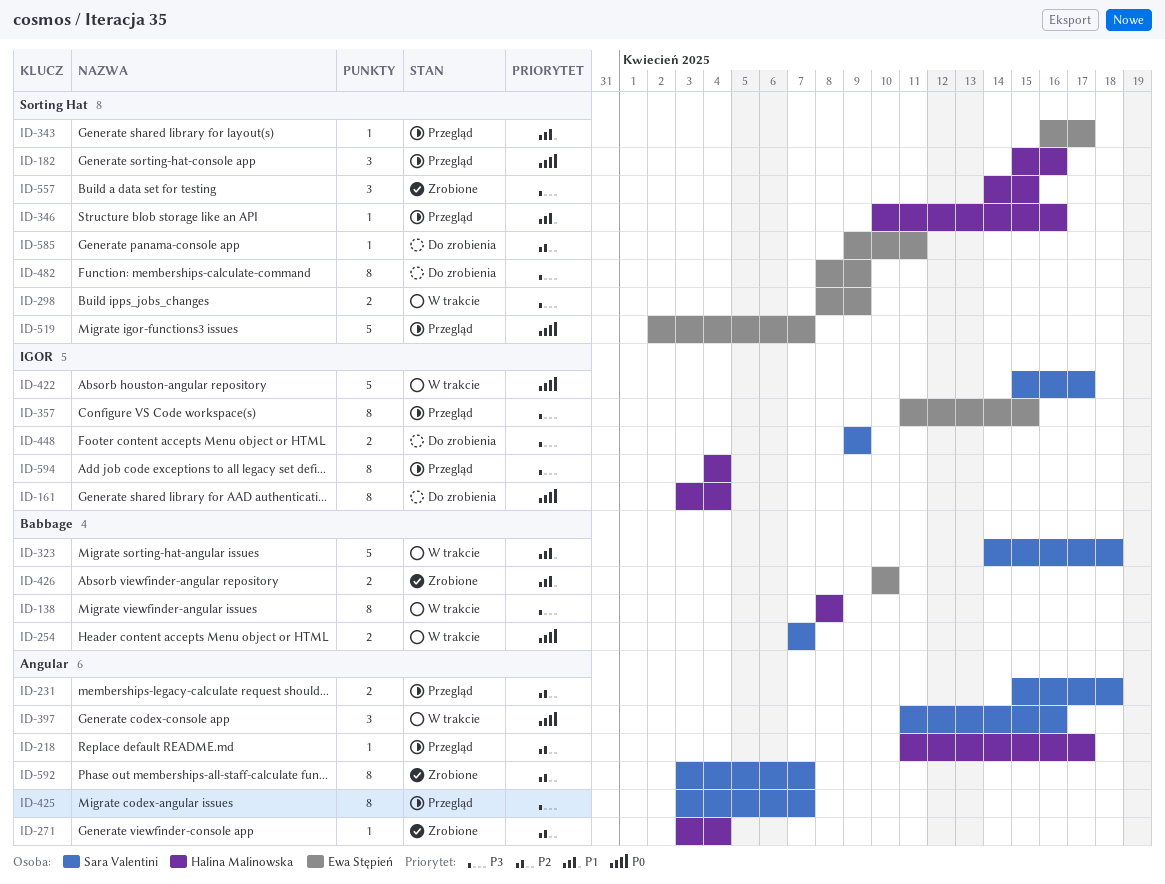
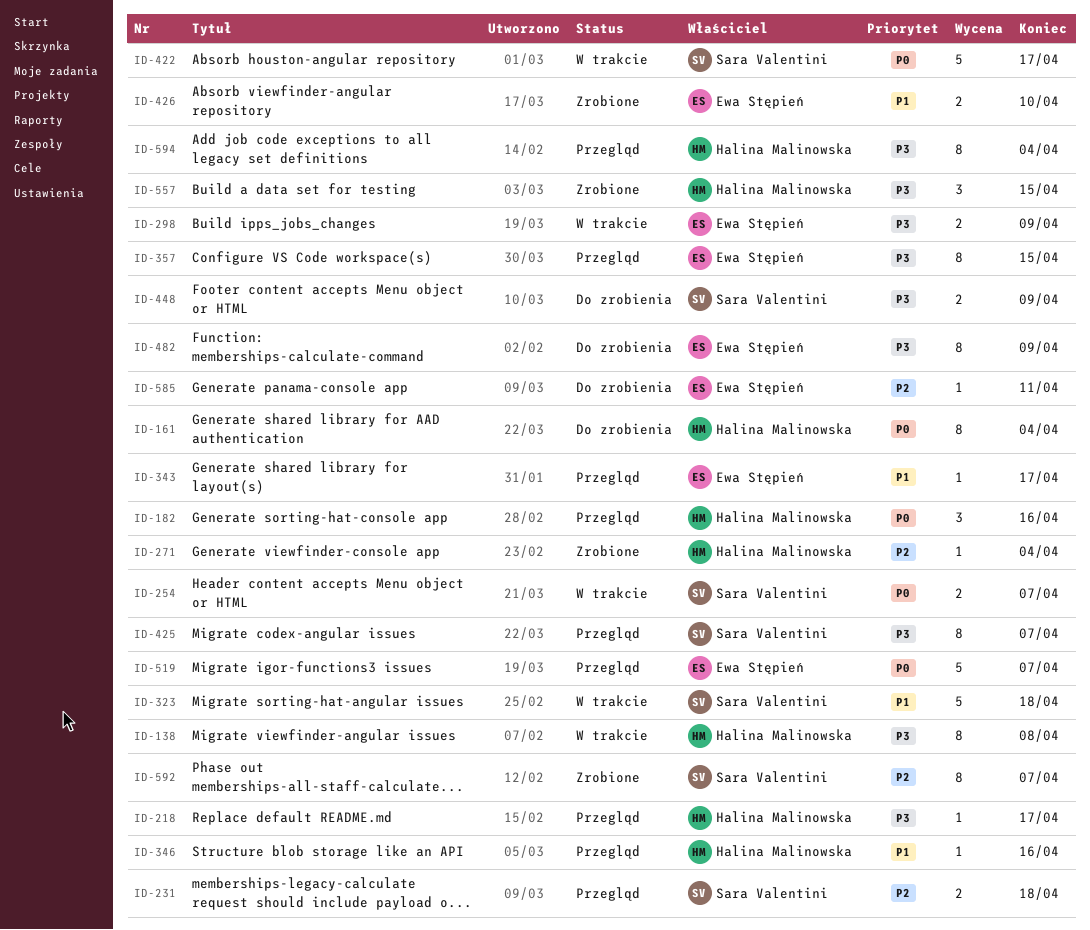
ID-218, priority: P2 -> P3
ID-397: present -> none

